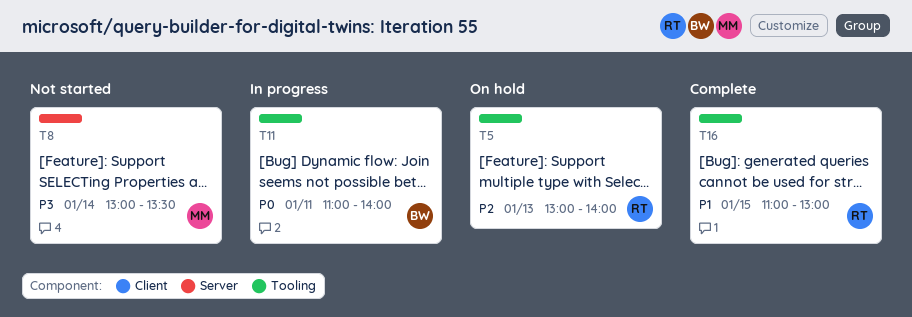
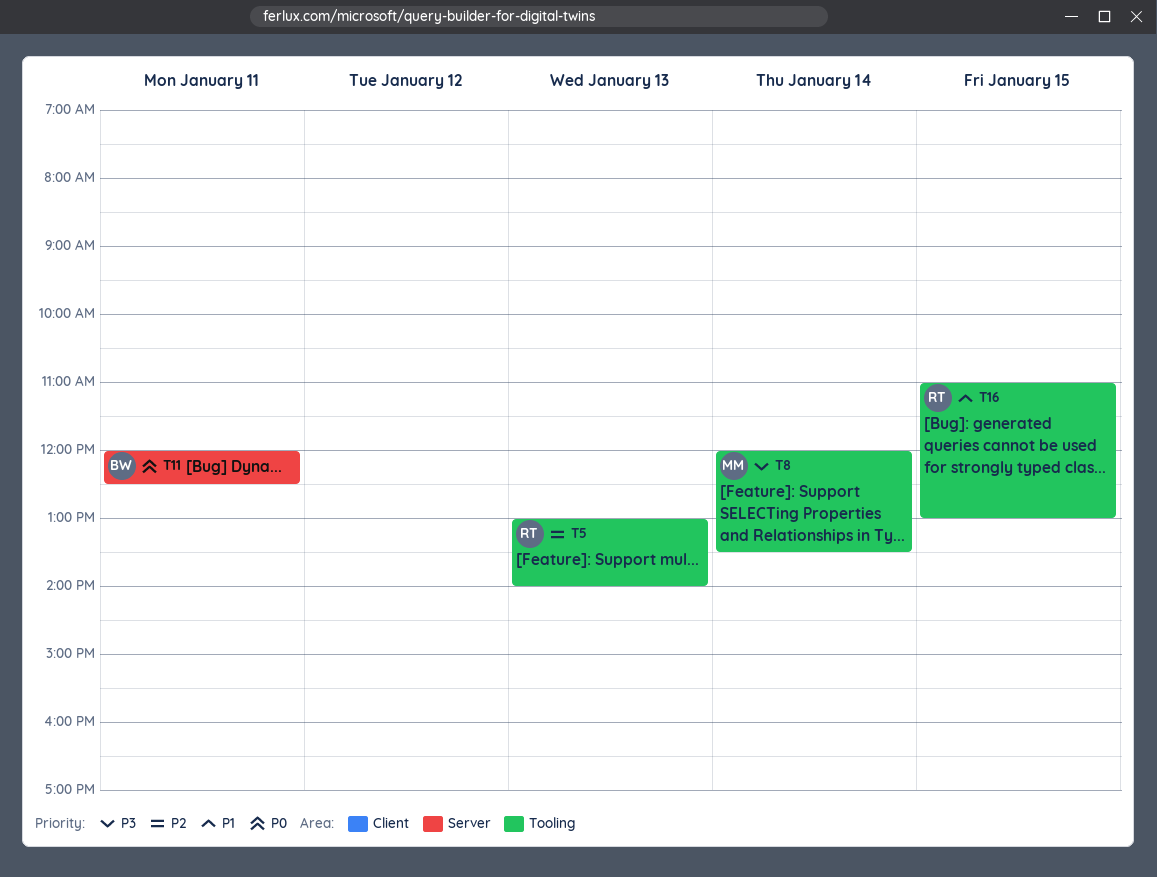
T8, label: Server -> Tooling
T8, begins: 13:00 -> 12:00
T11, label: Tooling -> Server
T11, begins: 11:00 -> 12:00
T11, ends: 14:00 -> 12:30

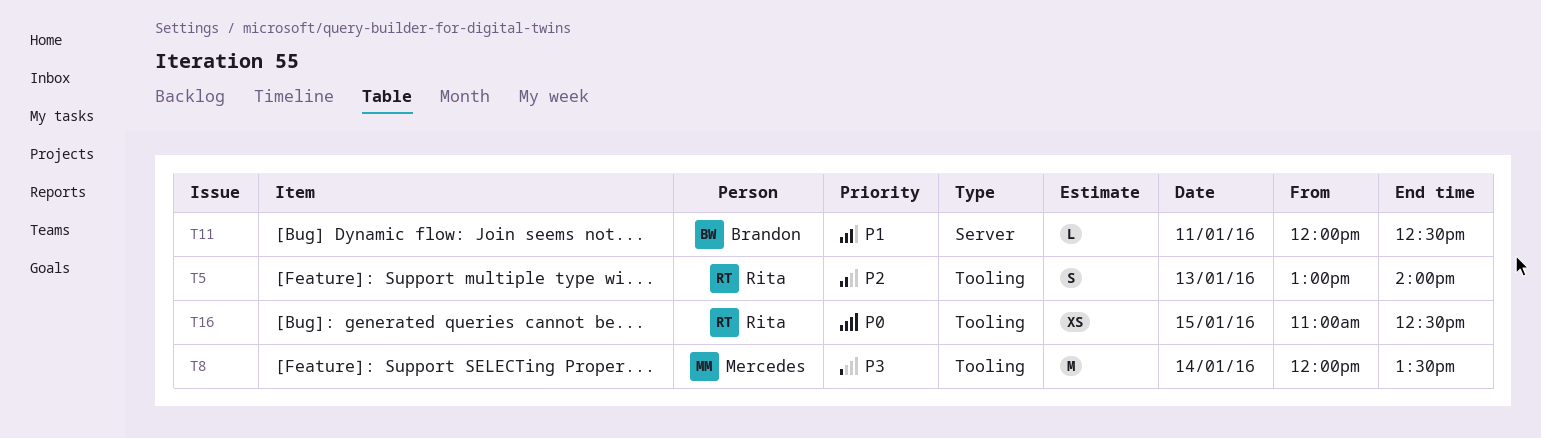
T11, priority: P0 -> P1
T16, priority: P1 -> P0
T16, ends: 13:00 -> 12:30

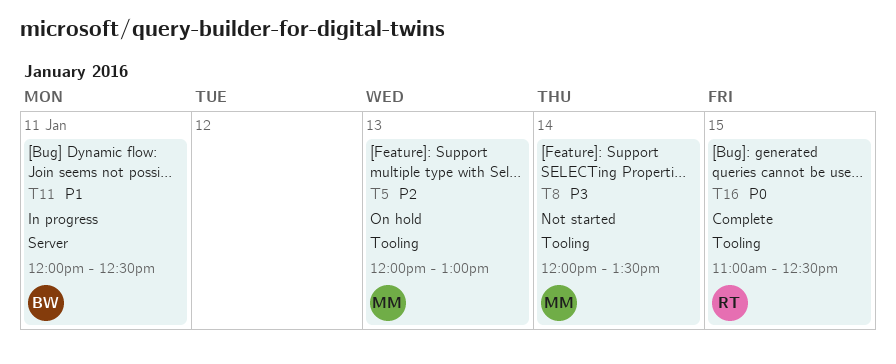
T5, owner: Rita -> Mercedes
T5, begins: 13:00 -> 12:00
T5, ends: 14:00 -> 13:00

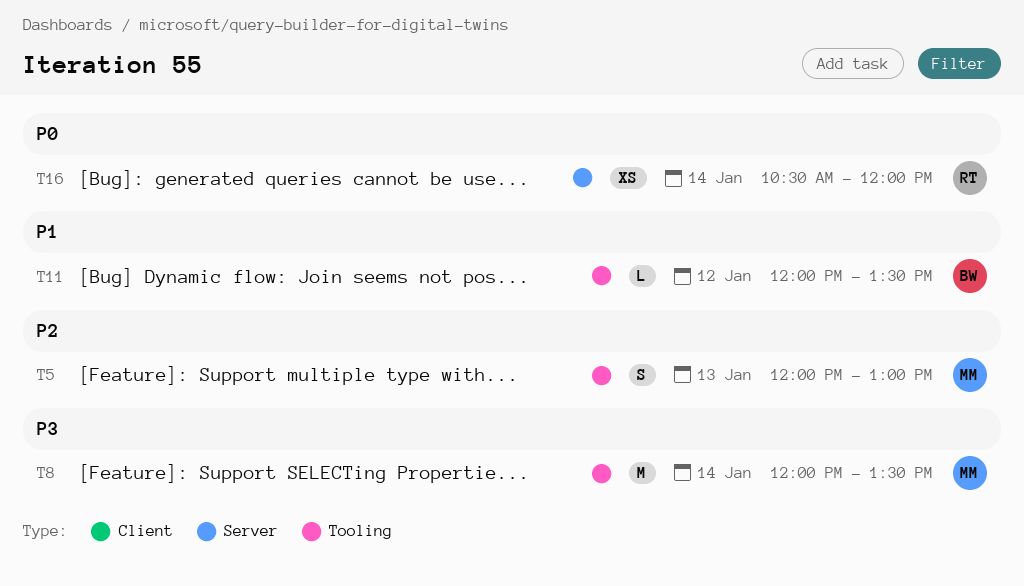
T11, label: Server -> Tooling
T11, day: Jan 11 -> Jan 12
T11, ends: 12:30 -> 13:30
T16, label: Tooling -> Server
T16, day: Jan 15 -> Jan 14
T16, begins: 11:00 -> 10:30
T16, ends: 12:30 -> 12:00

